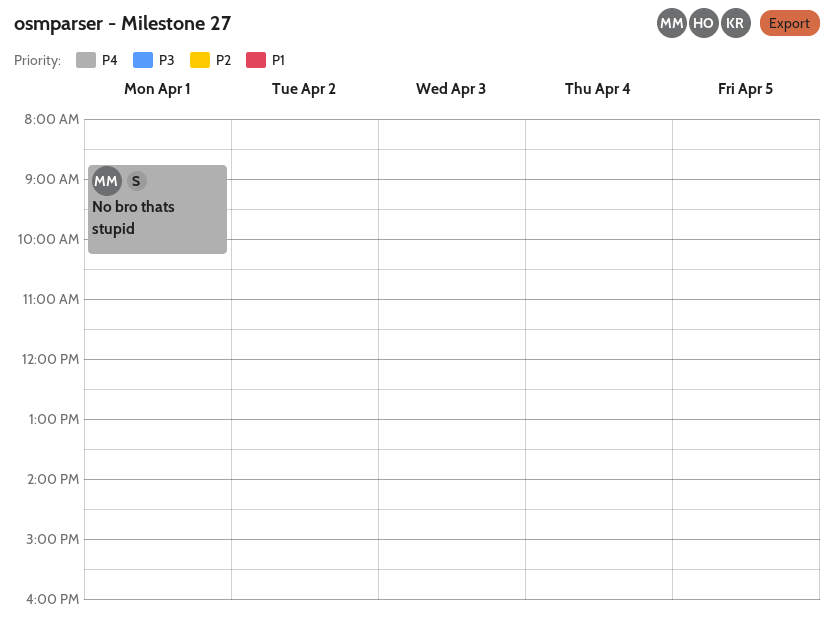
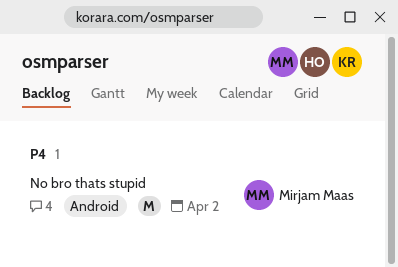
No bro thats stupid, estimate: S -> M
No bro thats stupid, day: Apr 1 -> Apr 2

